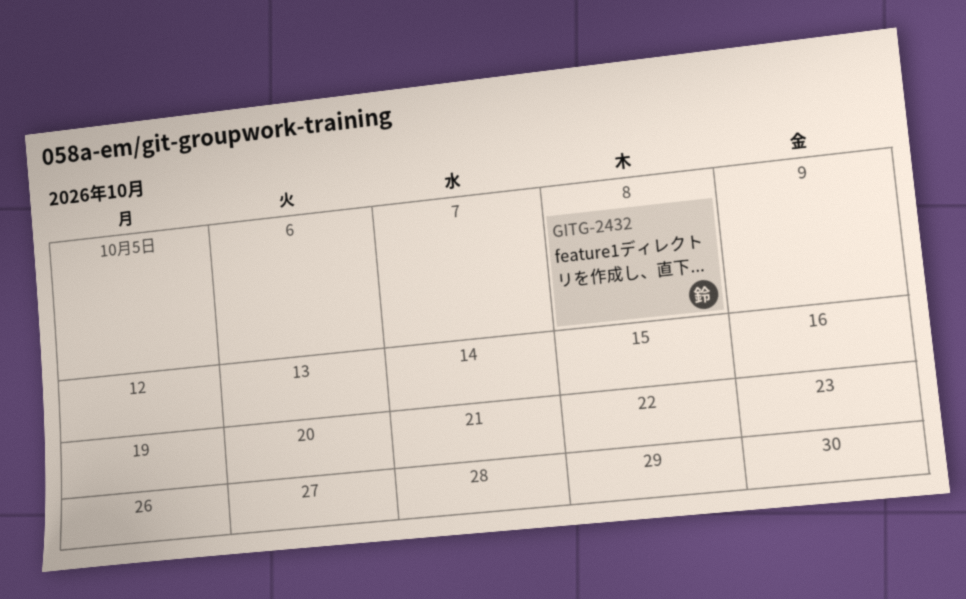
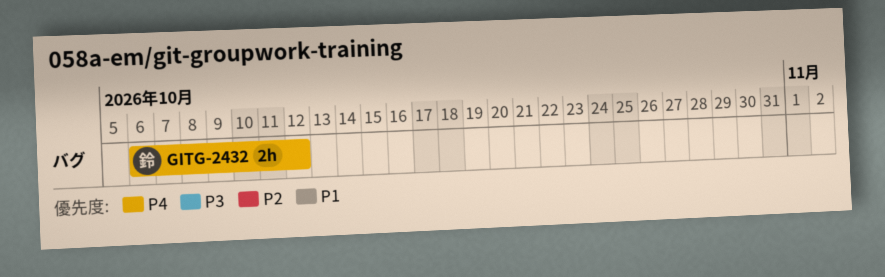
GITG-2432, due: Oct 8 -> Oct 12

